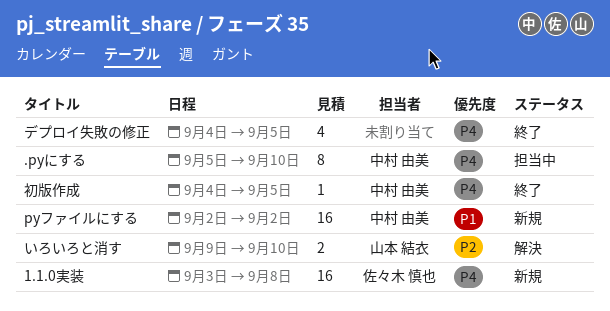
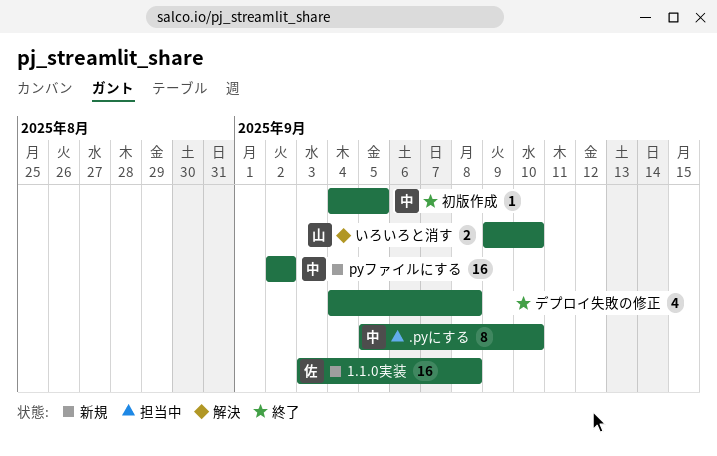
デプロイ失敗の修正, due: Sep 5 -> Sep 8

